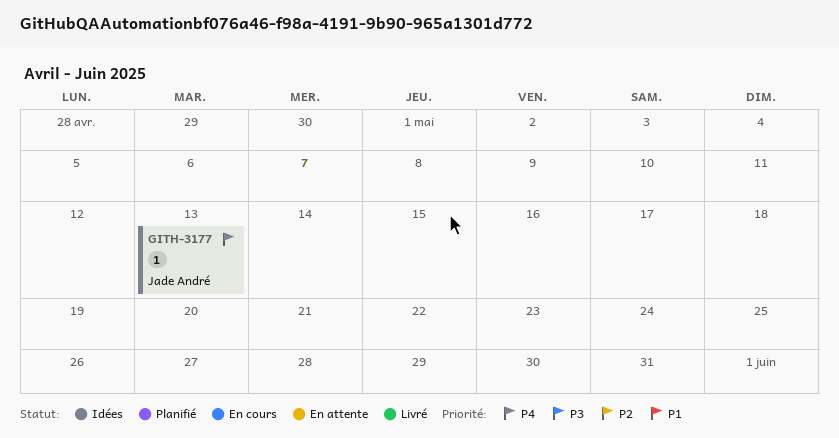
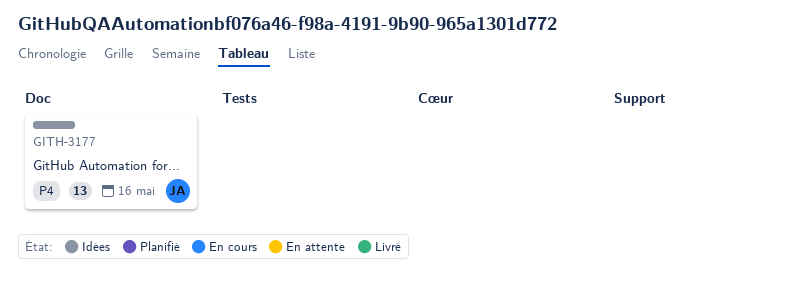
GITH-3177, estimate: 1 -> 13
GITH-3177, due: May 13 -> May 16

